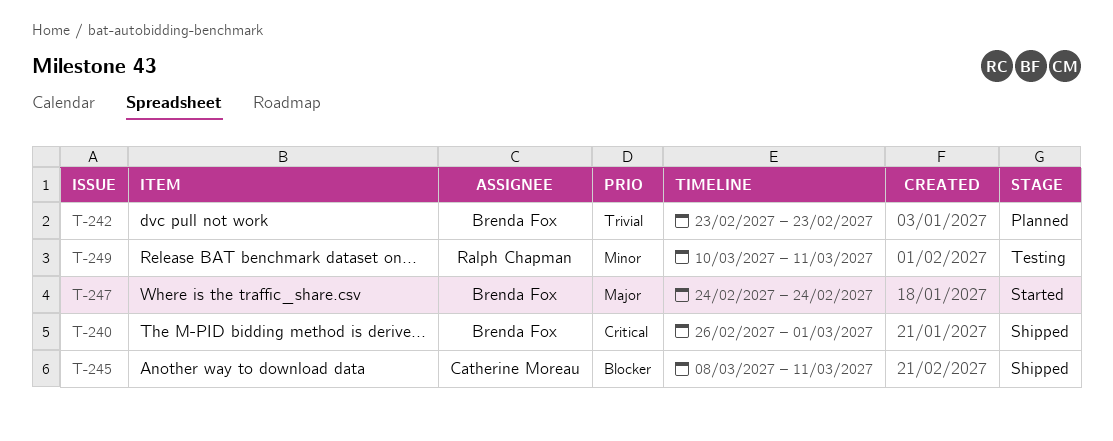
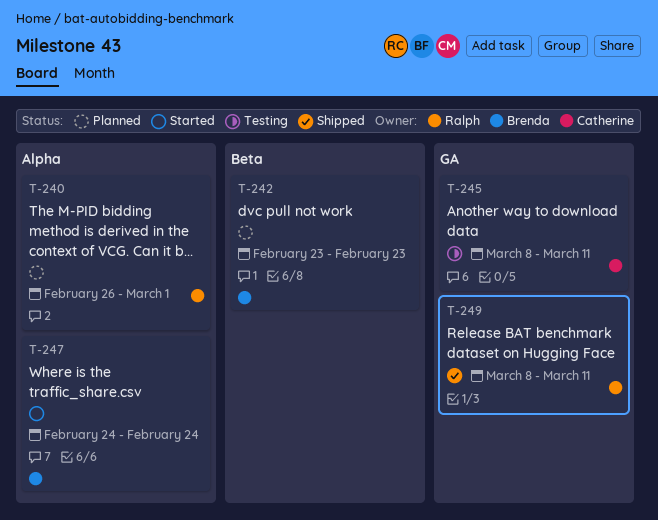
T-240, status: Shipped -> Planned
T-240, owner: Brenda Fox -> Ralph Chapman
T-245, status: Shipped -> Testing
T-249, status: Testing -> Shipped
T-249, start: Mar 10 -> Mar 8

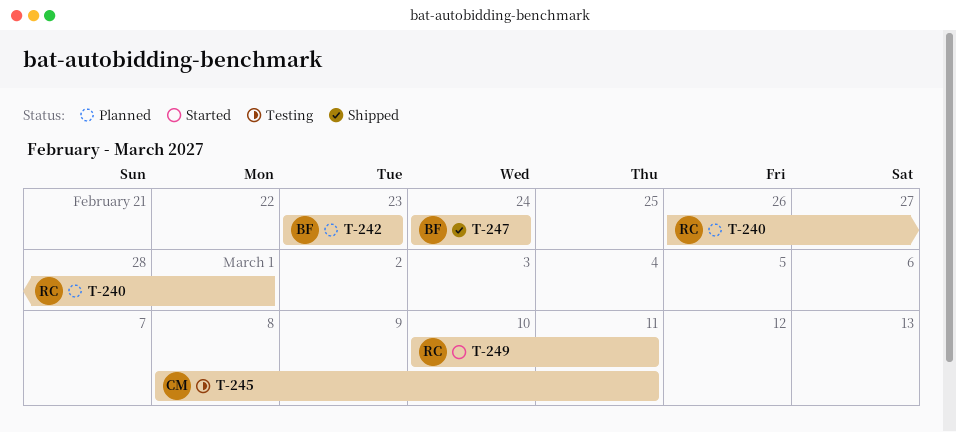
T-247, status: Started -> Shipped
T-249, status: Shipped -> Started
T-249, start: Mar 8 -> Mar 10

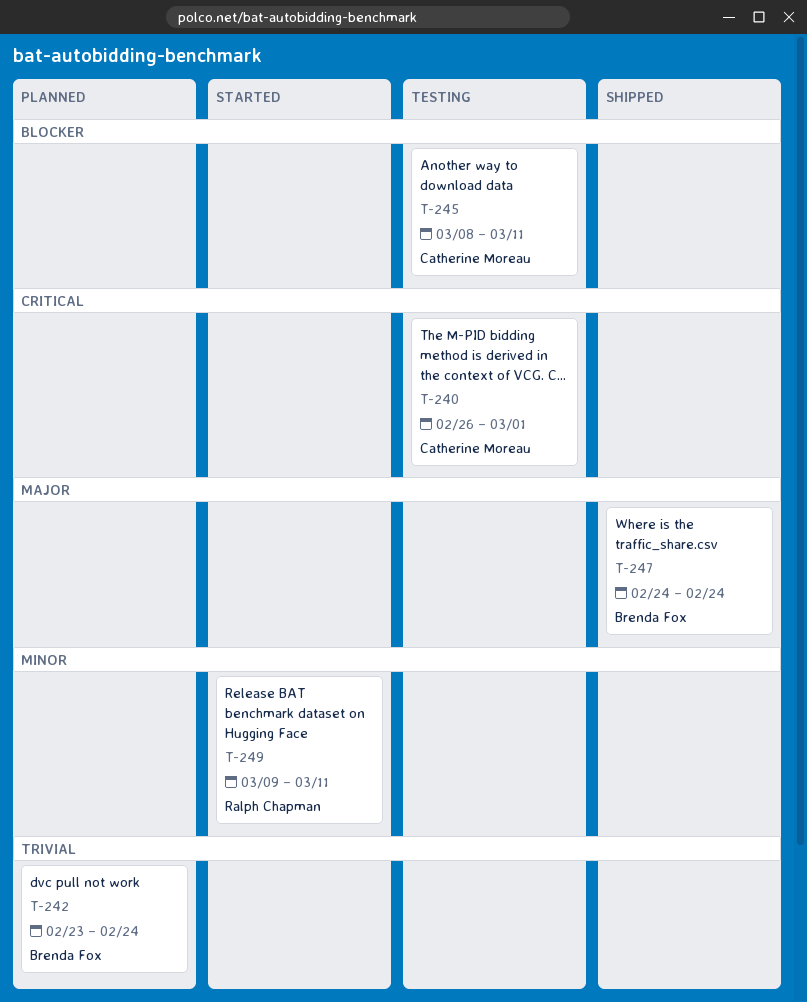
T-240, status: Planned -> Testing
T-240, owner: Ralph Chapman -> Catherine Moreau
T-242, due: Feb 23 -> Feb 24
T-249, start: Mar 10 -> Mar 9

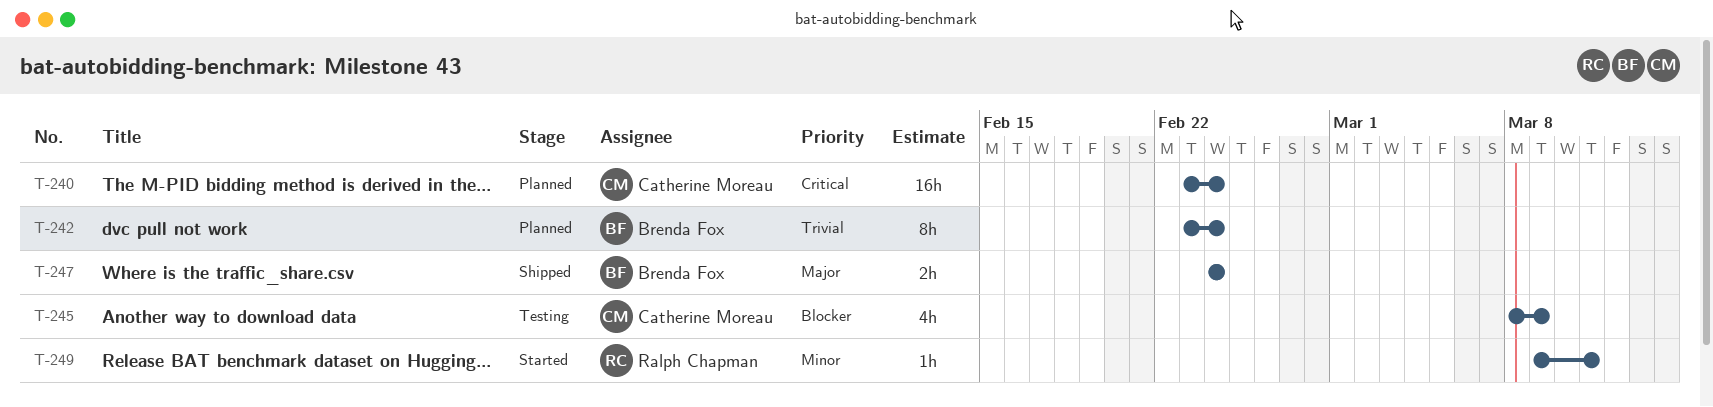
T-240, status: Testing -> Planned
T-240, start: Feb 26 -> Feb 23
T-240, due: Mar 1 -> Feb 24
T-245, due: Mar 11 -> Mar 9

